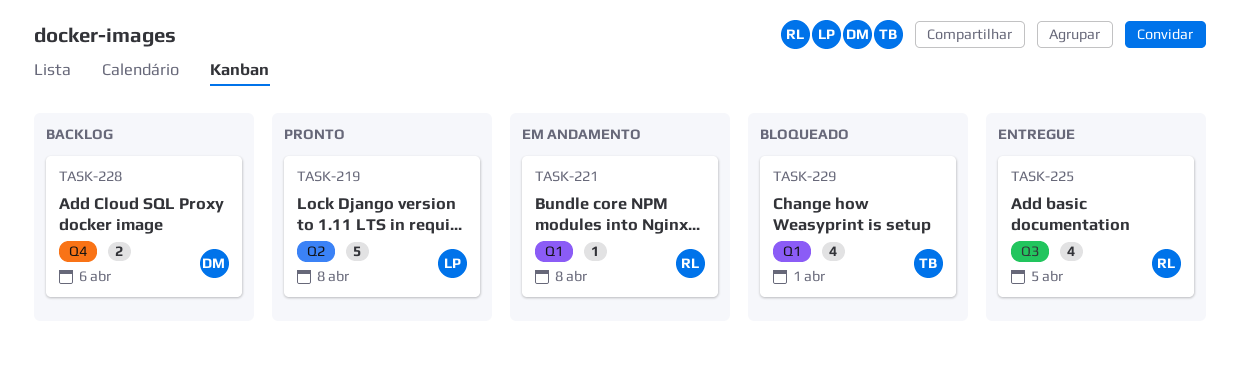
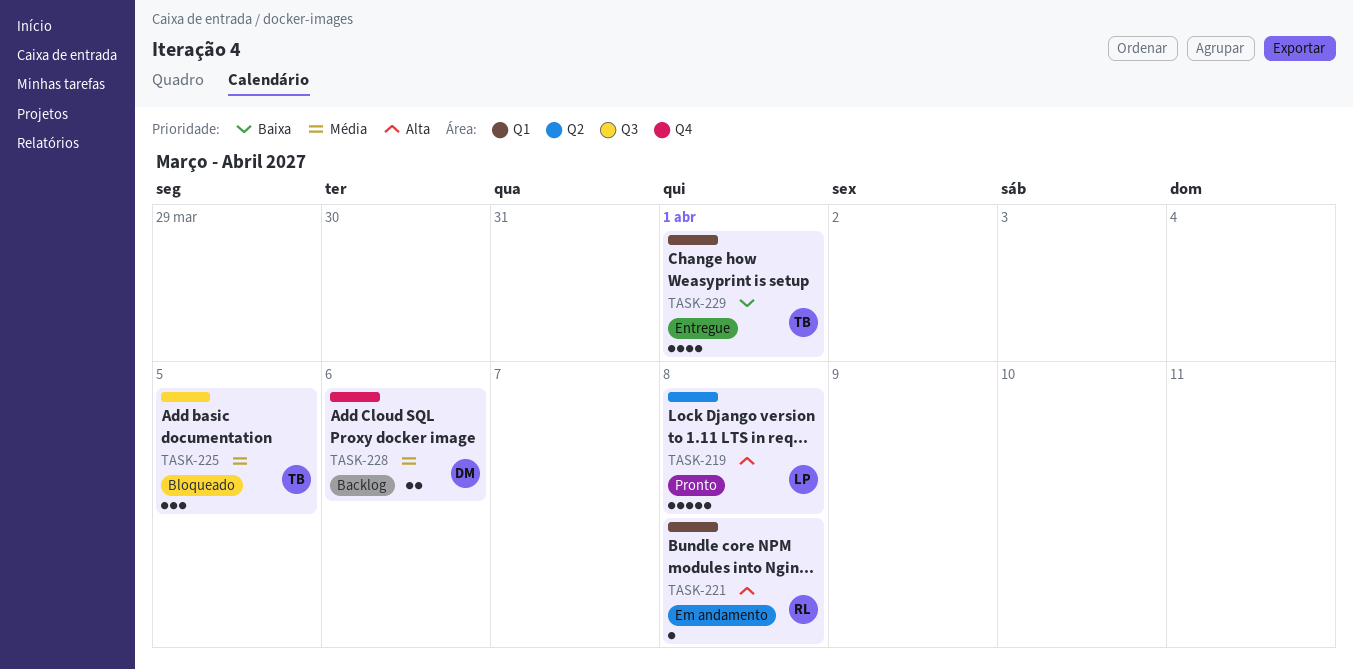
TASK-225, status: Entregue -> Bloqueado
TASK-225, owner: RL -> TB
TASK-225, estimate: 4 -> 3
TASK-229, status: Bloqueado -> Entregue

